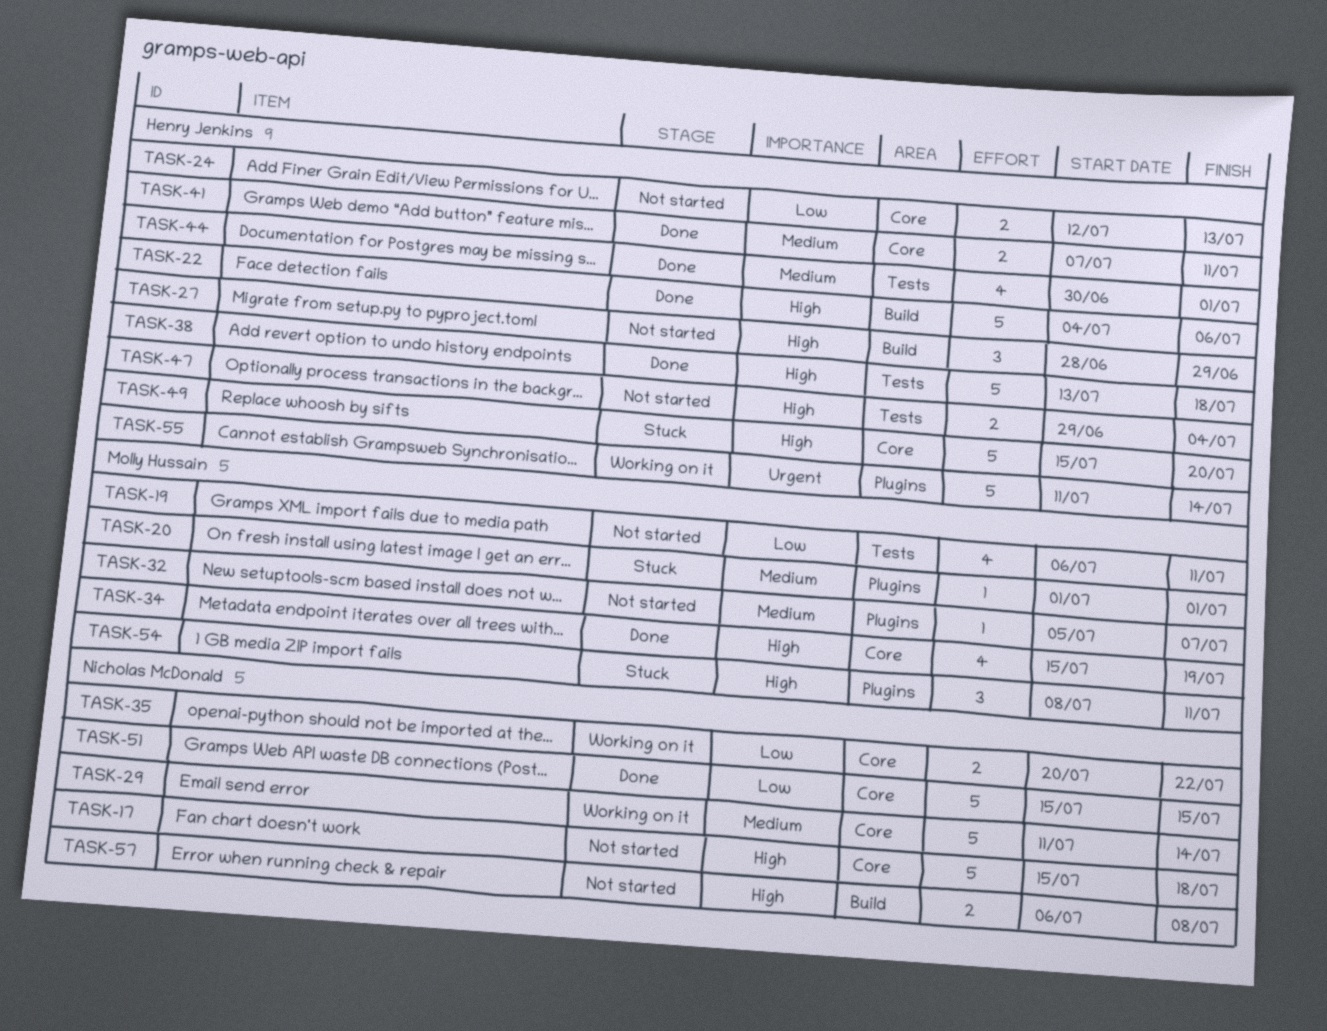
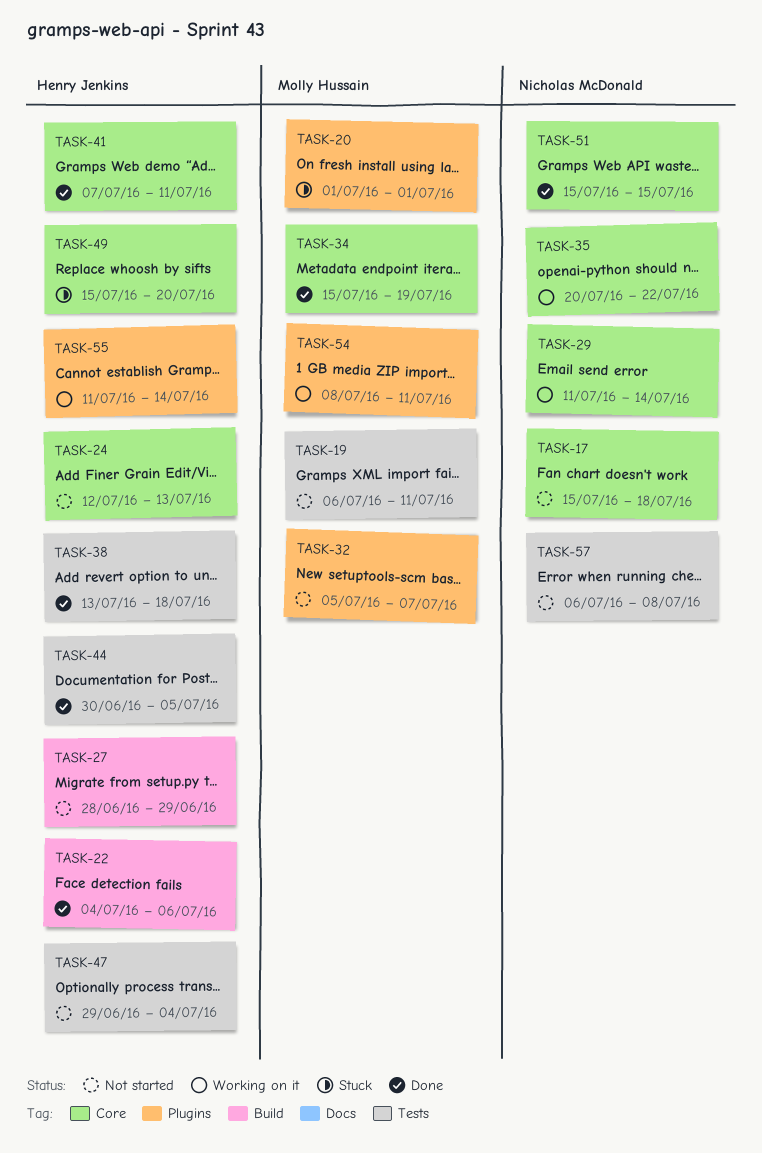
TASK-44, due: Jul 1 -> Jul 5
TASK-54, status: Stuck -> Working on it
TASK-57, label: Build -> Tests

